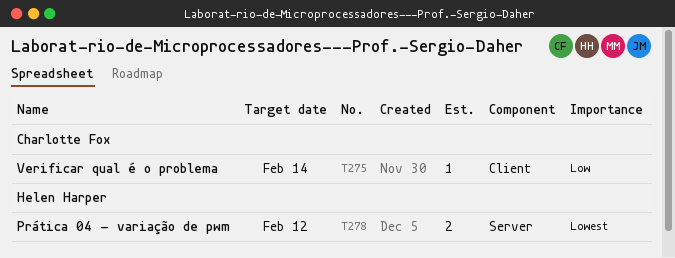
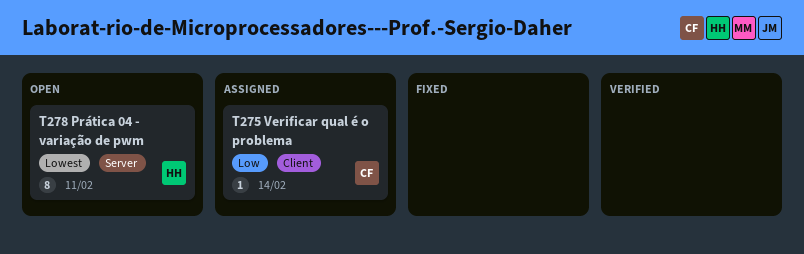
T278, estimate: 2 -> 8
T278, due: Feb 12 -> Feb 11

